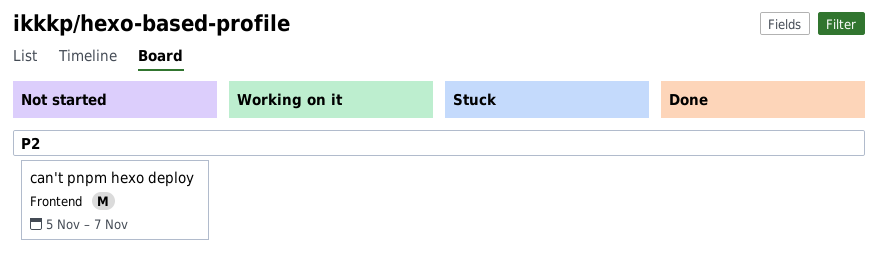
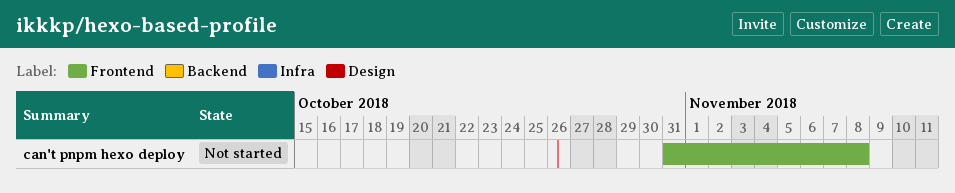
can't pnpm hexo deploy, start: Nov 5 -> Oct 31
can't pnpm hexo deploy, due: Nov 7 -> Nov 8

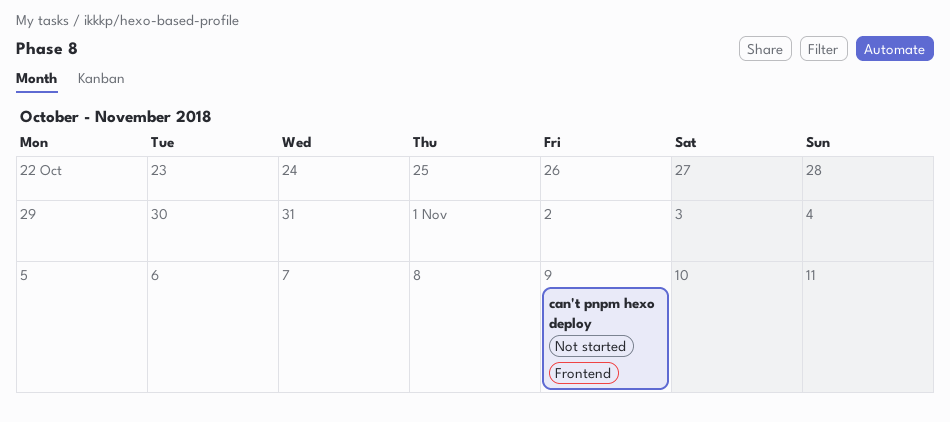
can't pnpm hexo deploy, due: Nov 8 -> Nov 9

